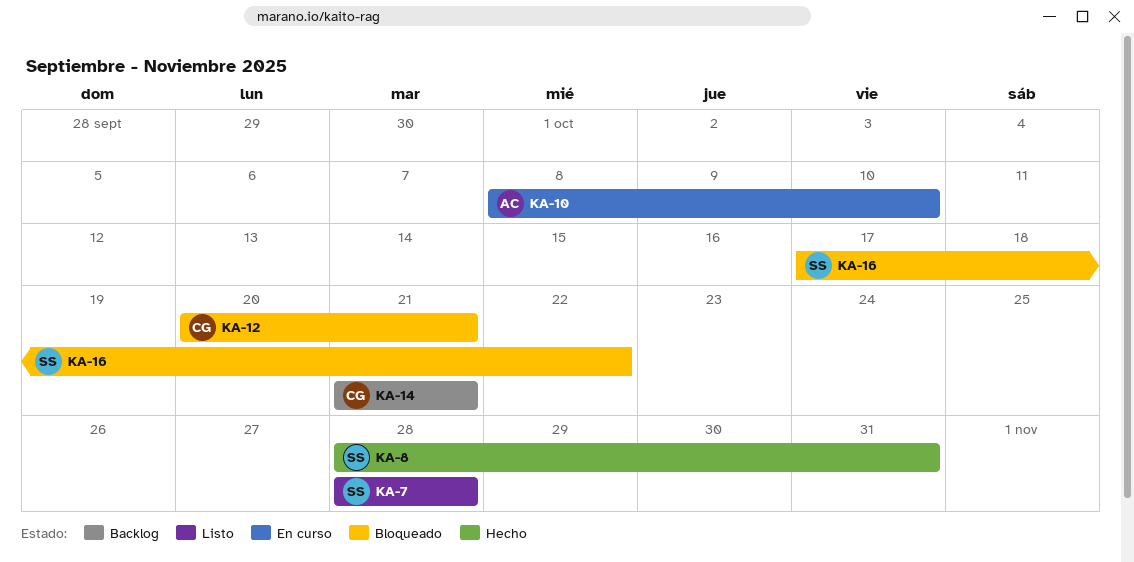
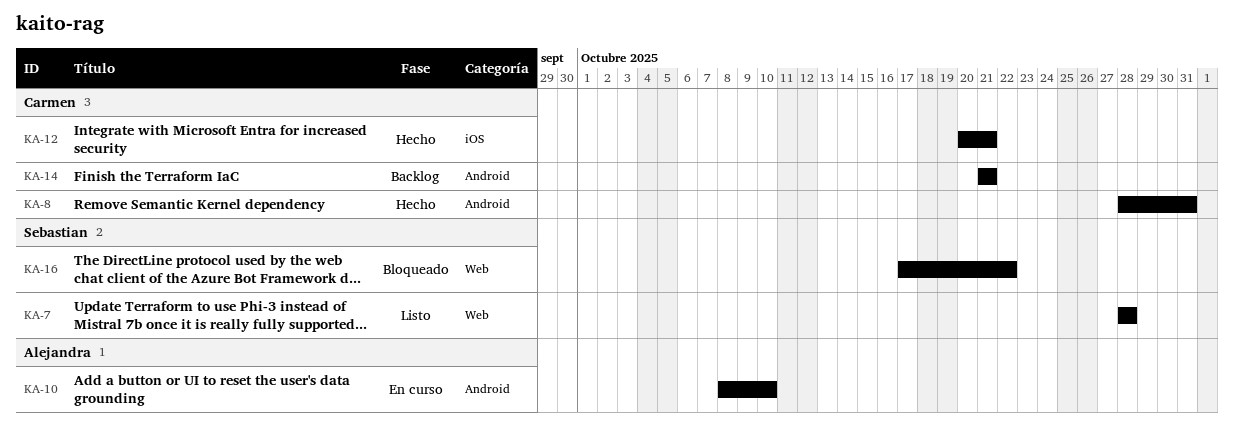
KA-8, owner: Sebastian -> Carmen
KA-12, status: Bloqueado -> Hecho

